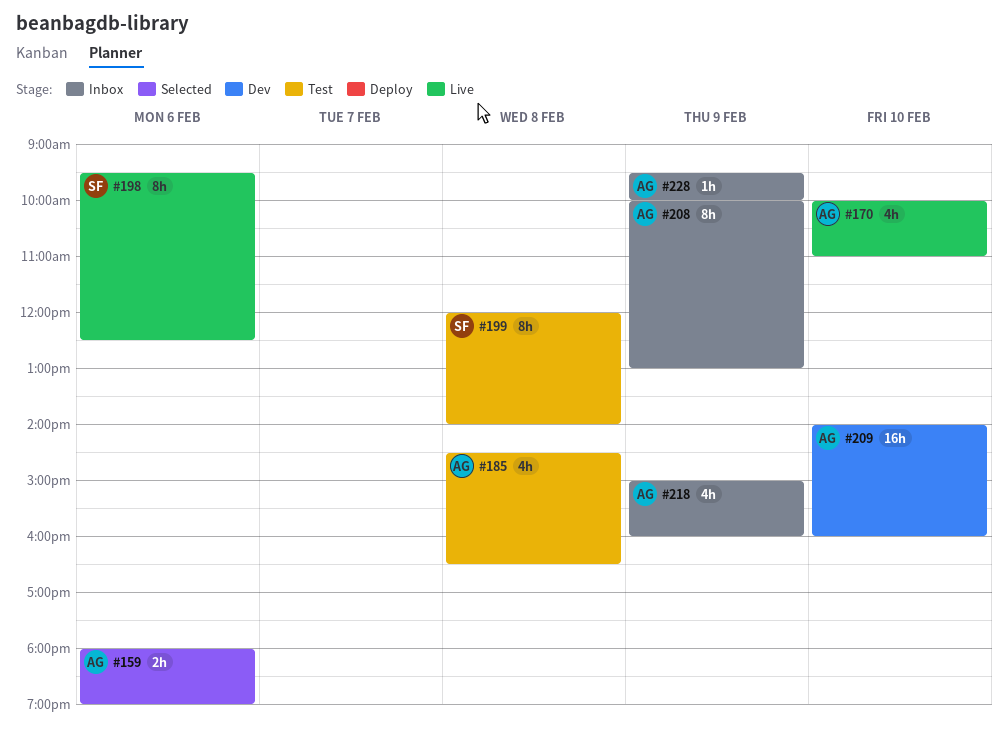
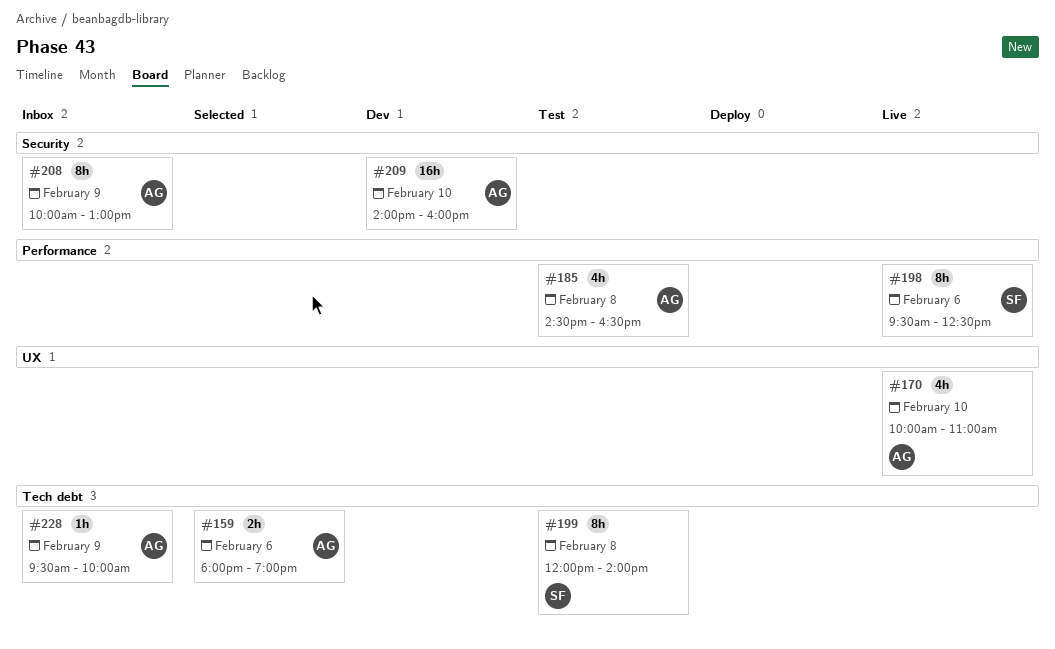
#218: present -> none

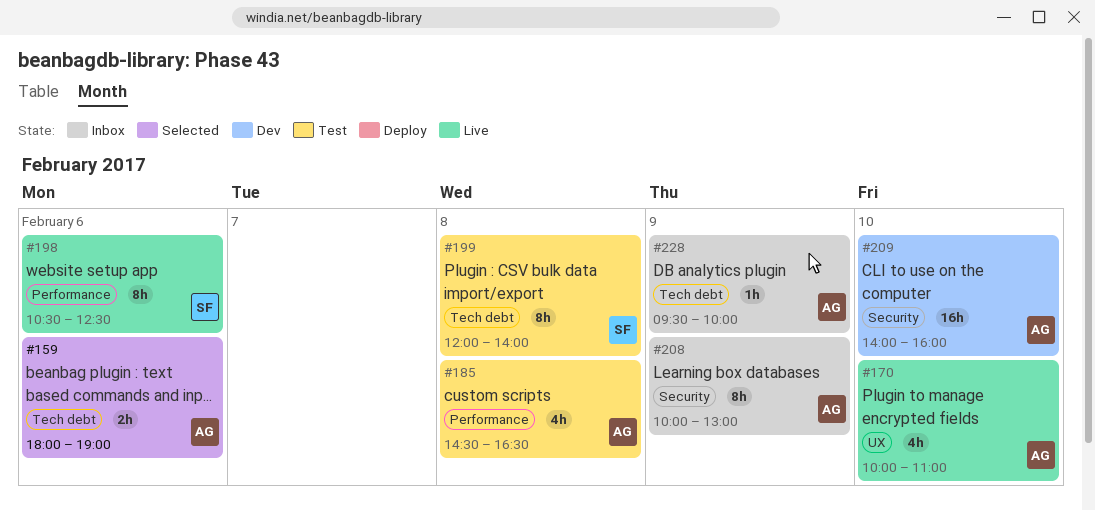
#198, begins: 09:30 -> 10:30

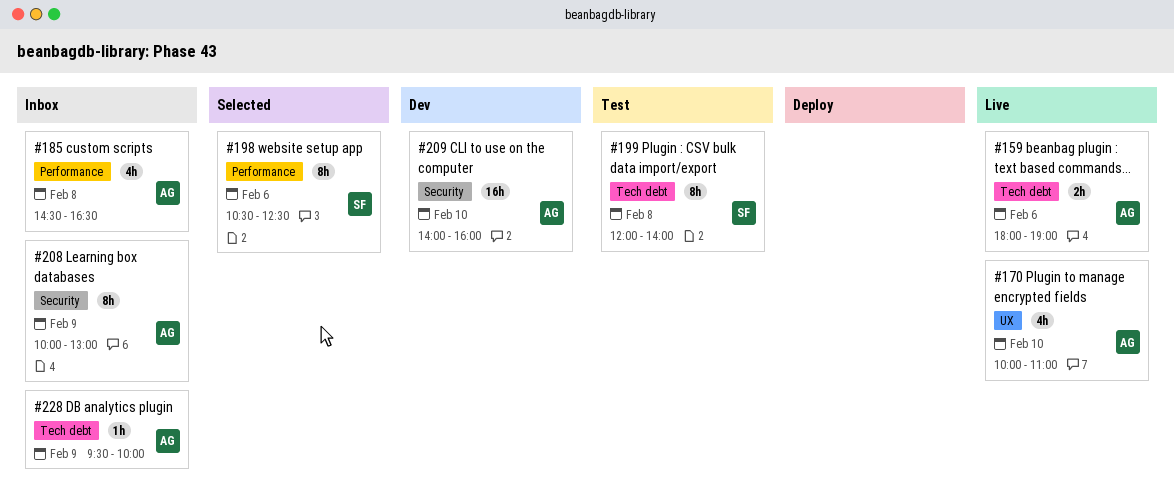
#159, status: Selected -> Live
#185, status: Test -> Inbox
#198, status: Live -> Selected

